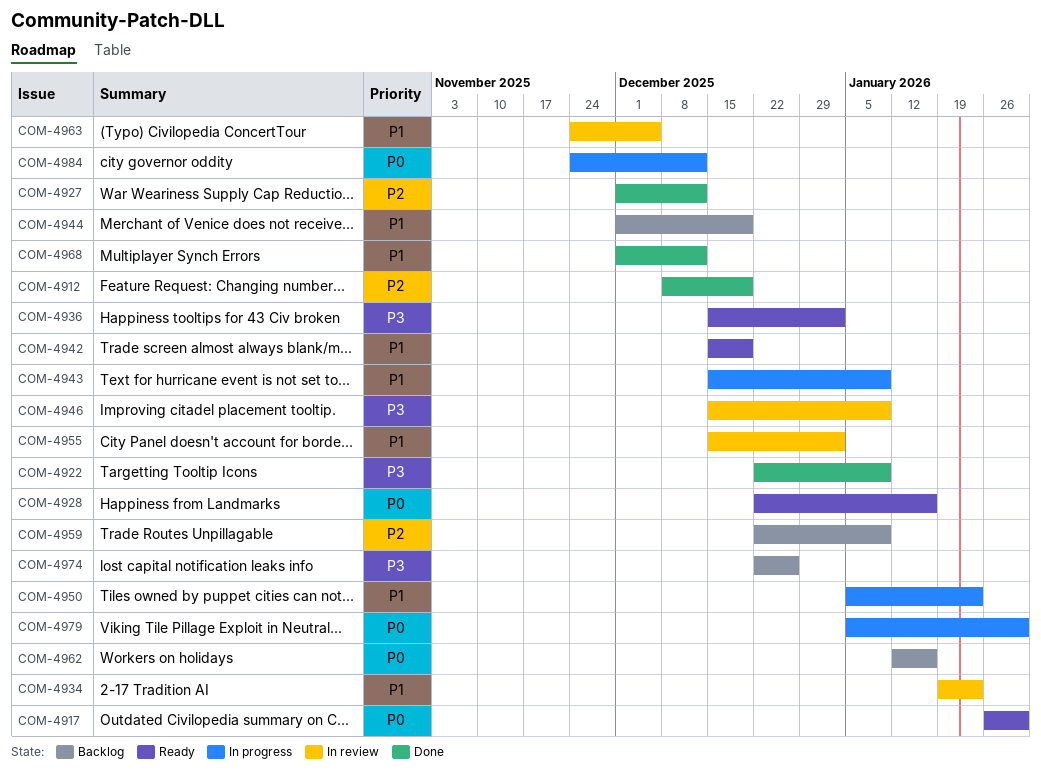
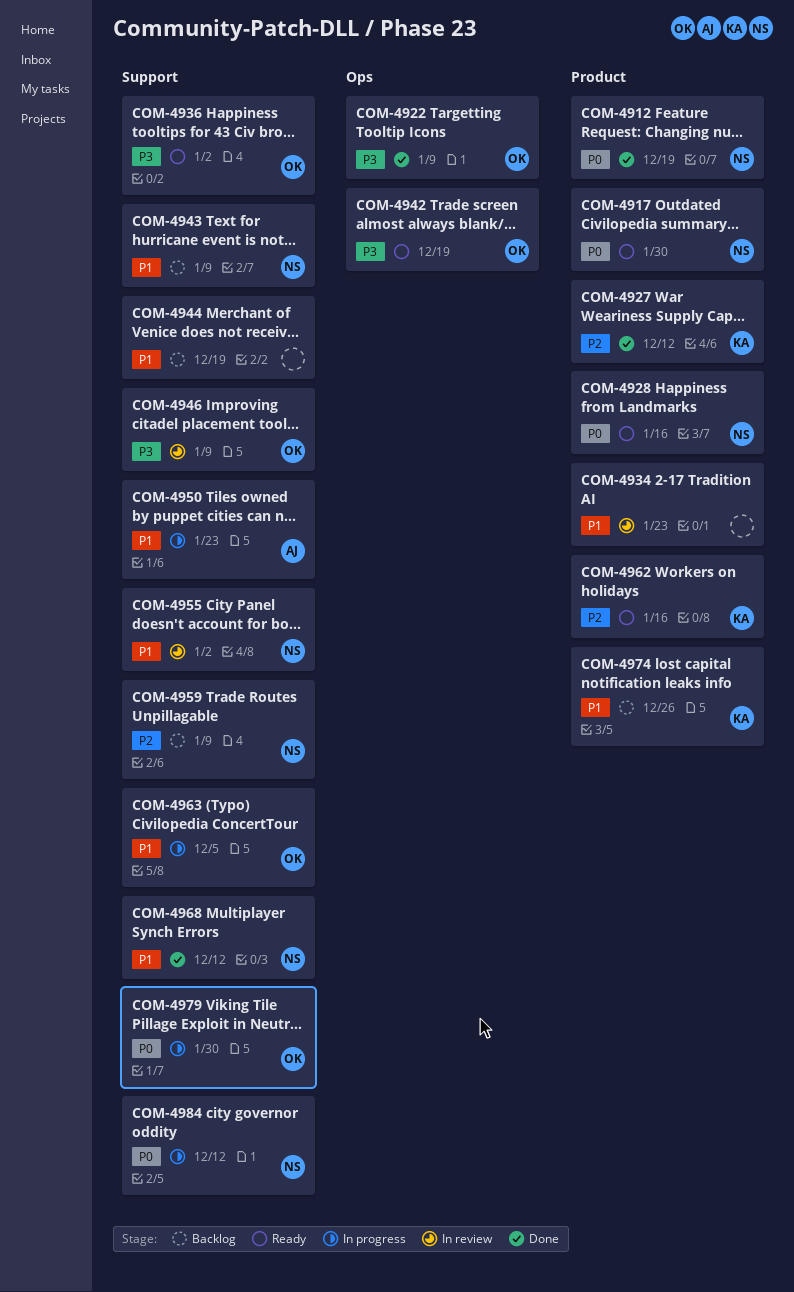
COM-4912, priority: P2 -> P0
COM-4942, priority: P1 -> P3
COM-4943, status: In progress -> Backlog
COM-4962, status: Backlog -> Ready
COM-4962, priority: P0 -> P2
COM-4963, status: In review -> In progress
COM-4974, priority: P3 -> P1

